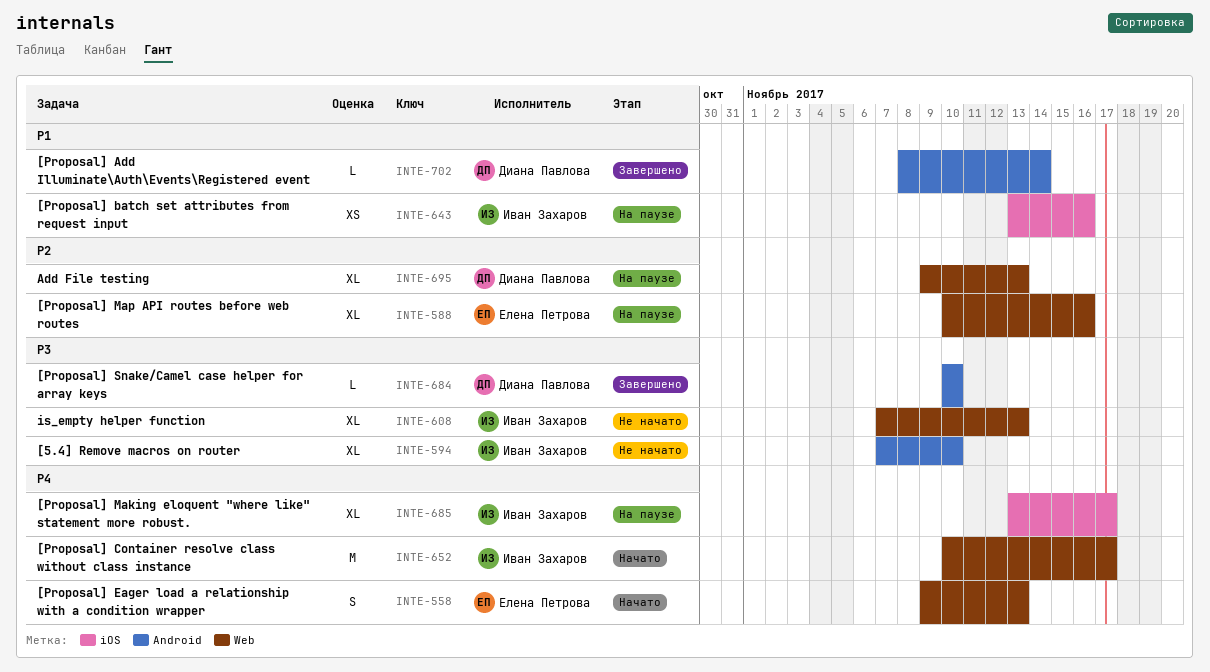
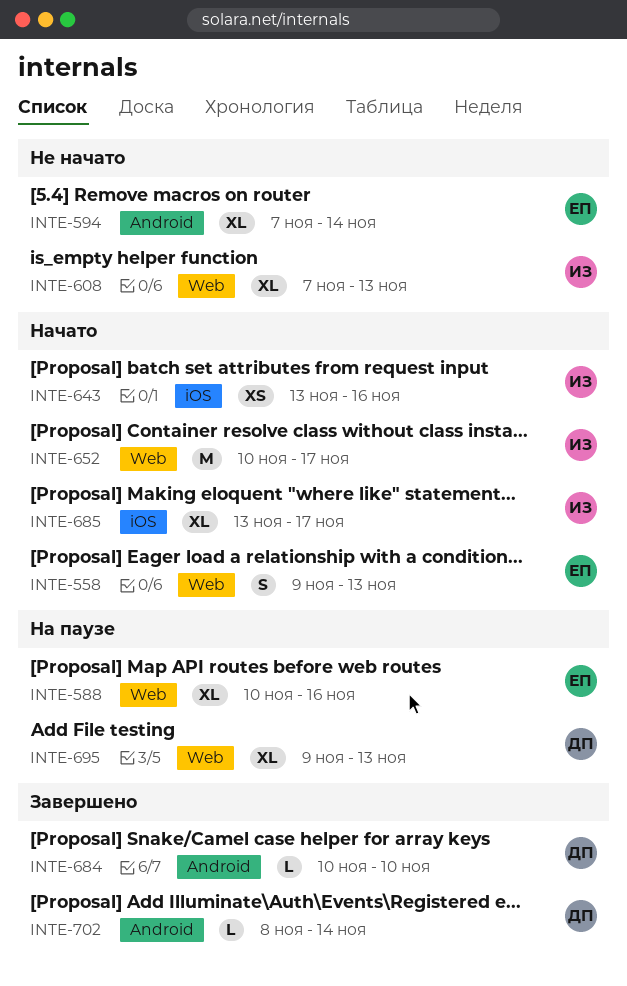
INTE-594, owner: Иван Захаров -> Елена Петрова
INTE-594, due: Nov 10 -> Nov 14
INTE-643, status: На паузе -> Начато
INTE-685, status: На паузе -> Начато

